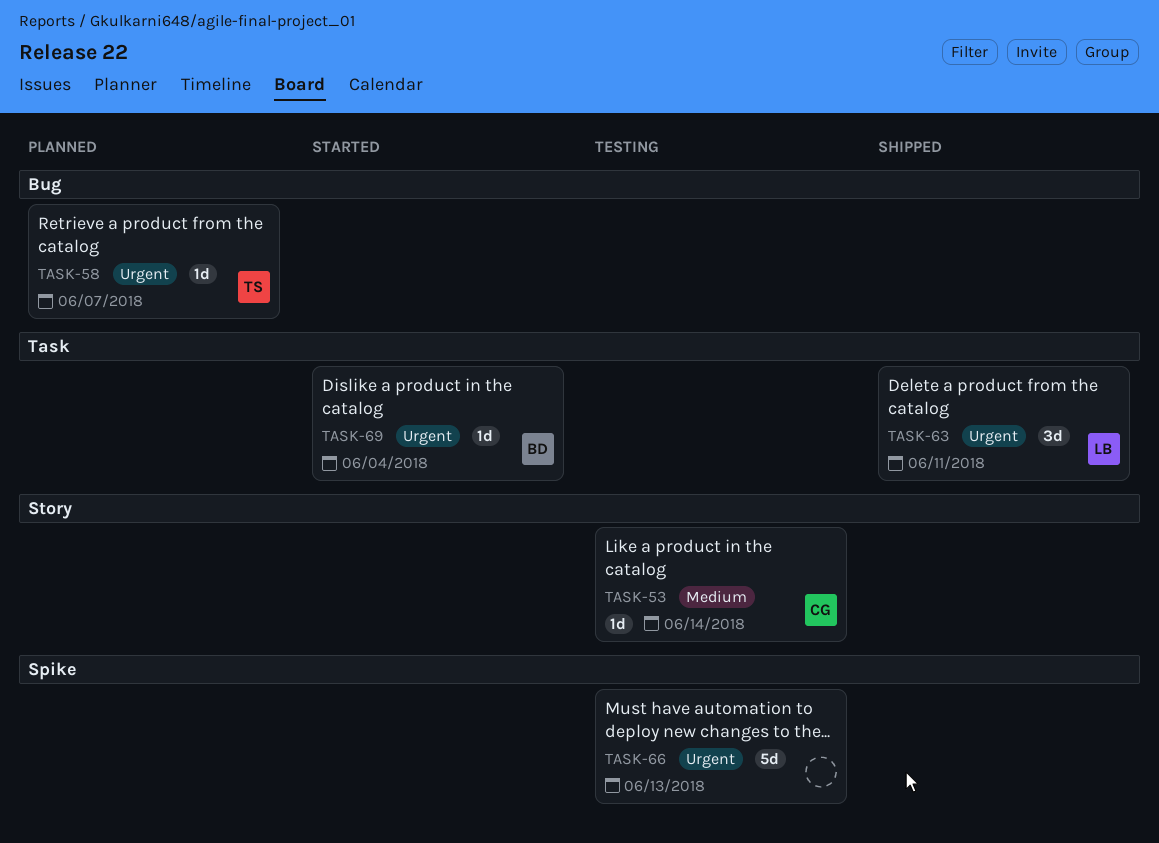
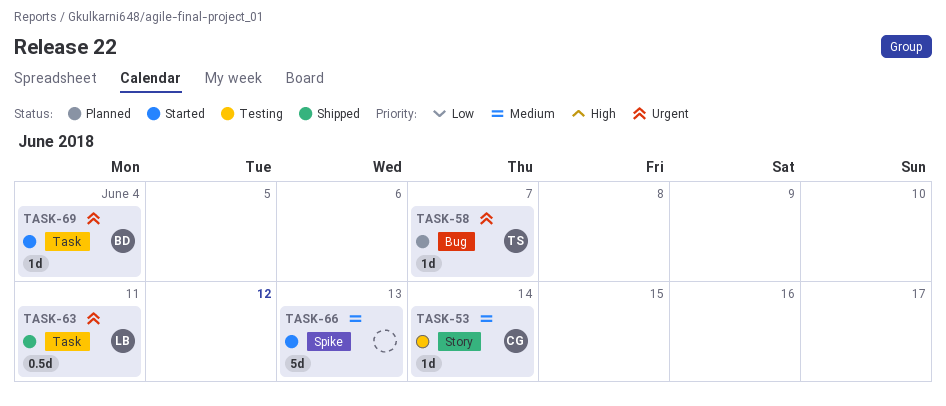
TASK-63, estimate: 3d -> 0.5d
TASK-66, status: Testing -> Started
TASK-66, priority: Urgent -> Medium

